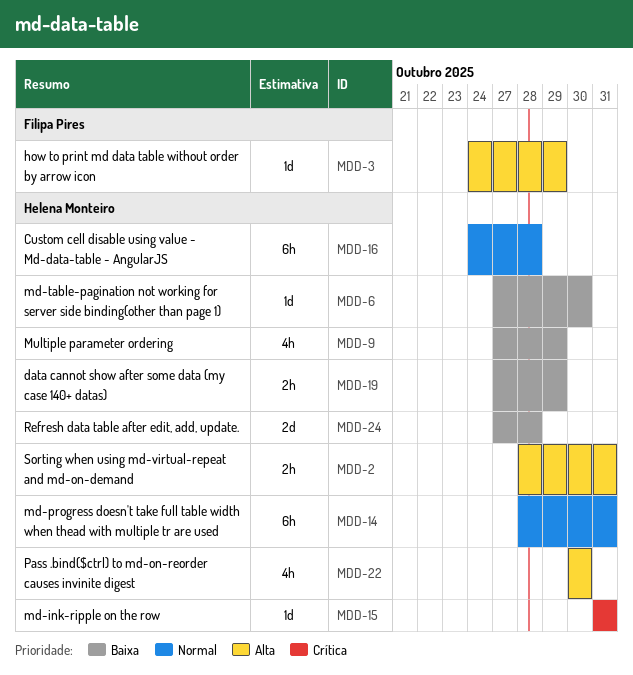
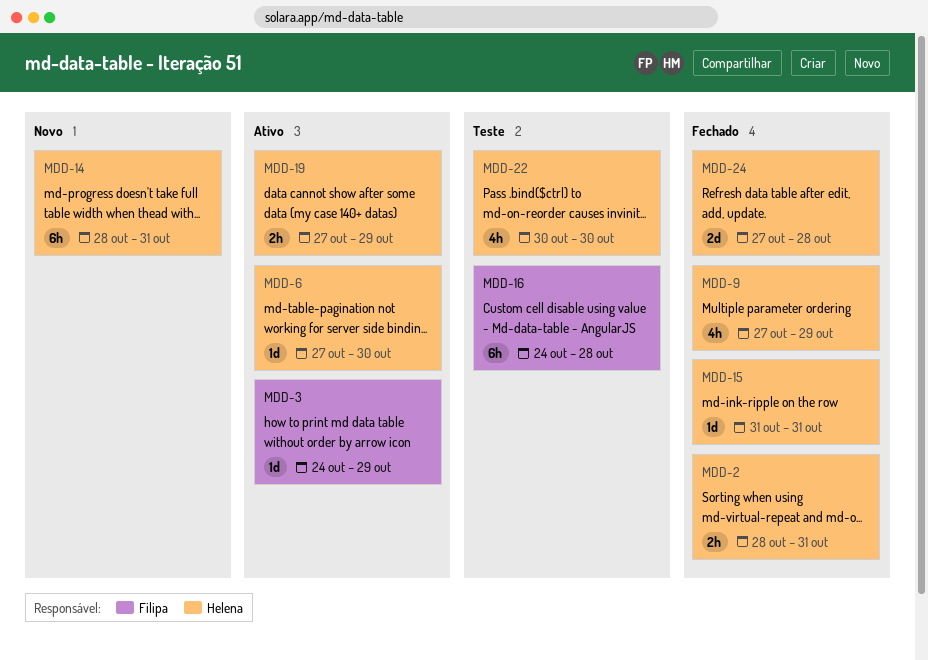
MDD-16, owner: Helena Monteiro -> Filipa Pires

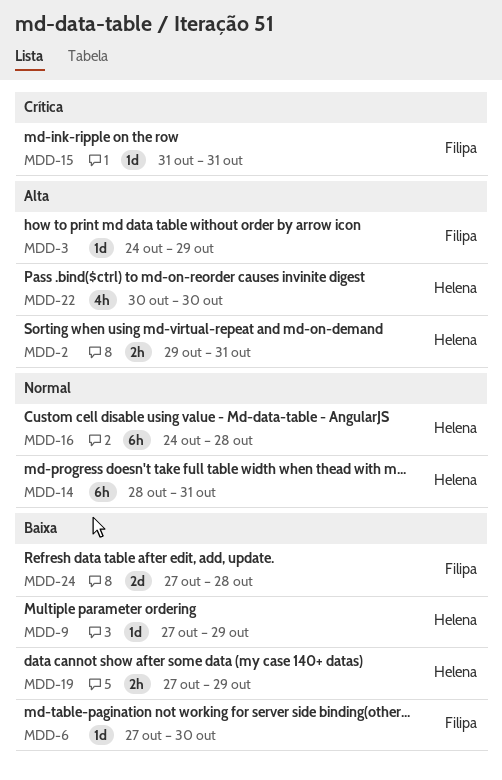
MDD-2, start: Oct 28 -> Oct 29
MDD-6, owner: Helena -> Filipa
MDD-9, estimate: 4h -> 1d
MDD-15, owner: Helena -> Filipa
MDD-16, owner: Filipa -> Helena
MDD-24, owner: Helena -> Filipa

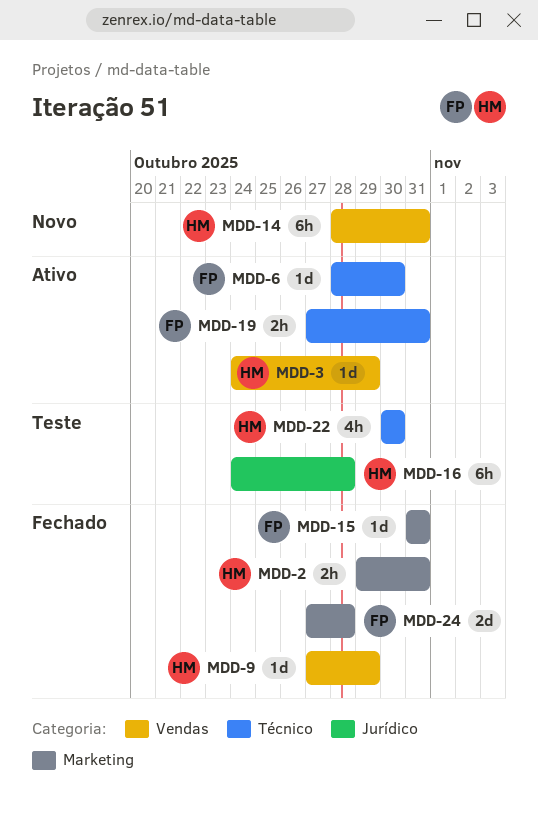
MDD-3, owner: Filipa -> Helena
MDD-6, start: Oct 27 -> Oct 28
MDD-19, owner: Helena -> Filipa
MDD-19, due: Oct 29 -> Oct 31

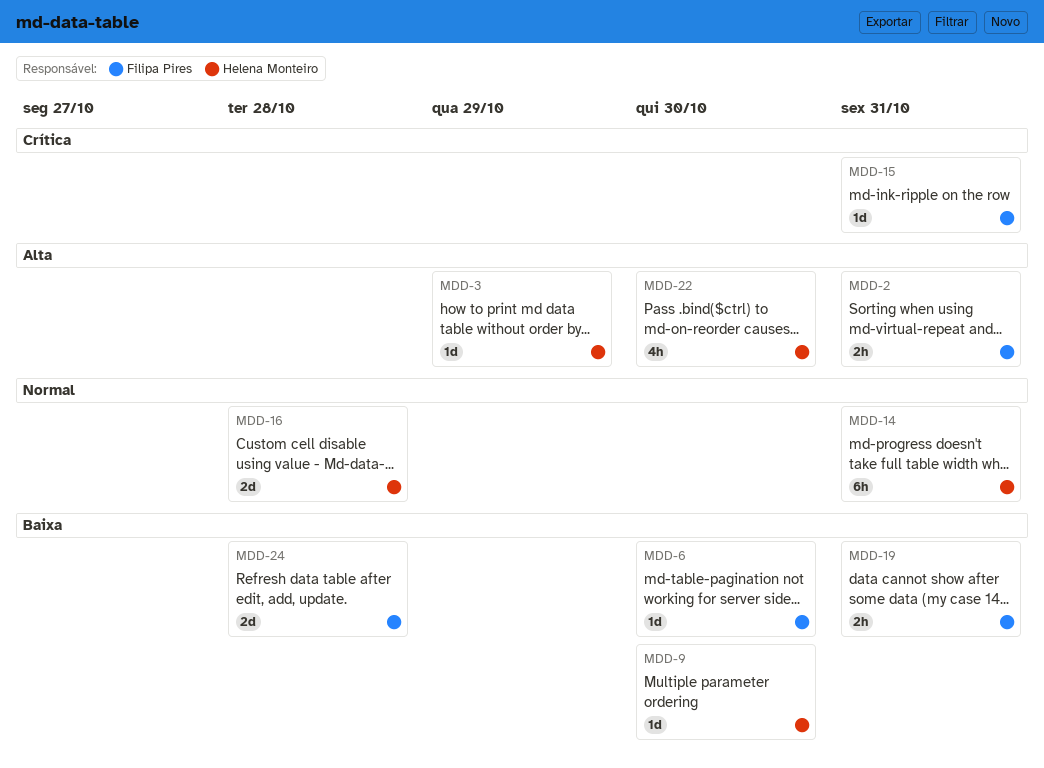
MDD-2, owner: Helena Monteiro -> Filipa Pires
MDD-9, due: Oct 29 -> Oct 30
MDD-16, estimate: 6h -> 2d

